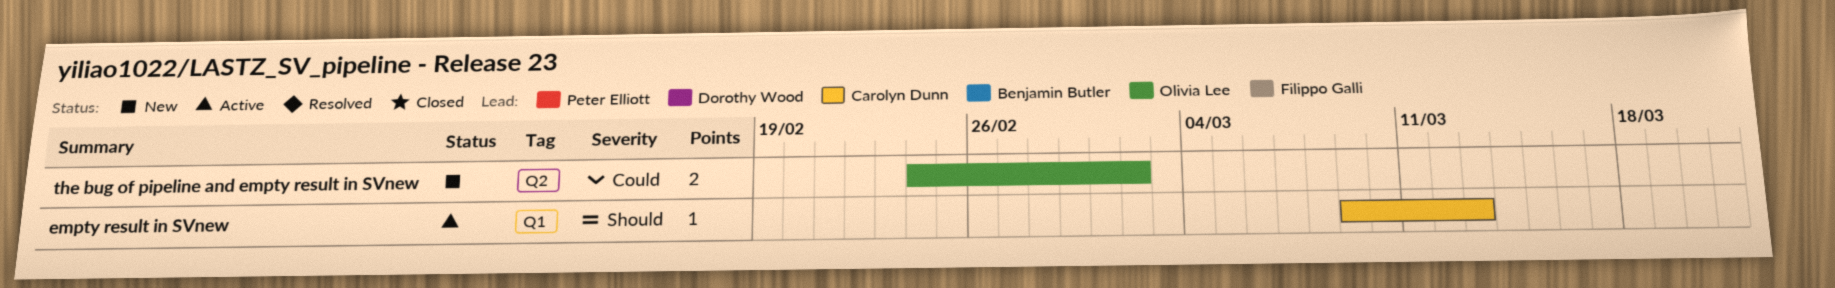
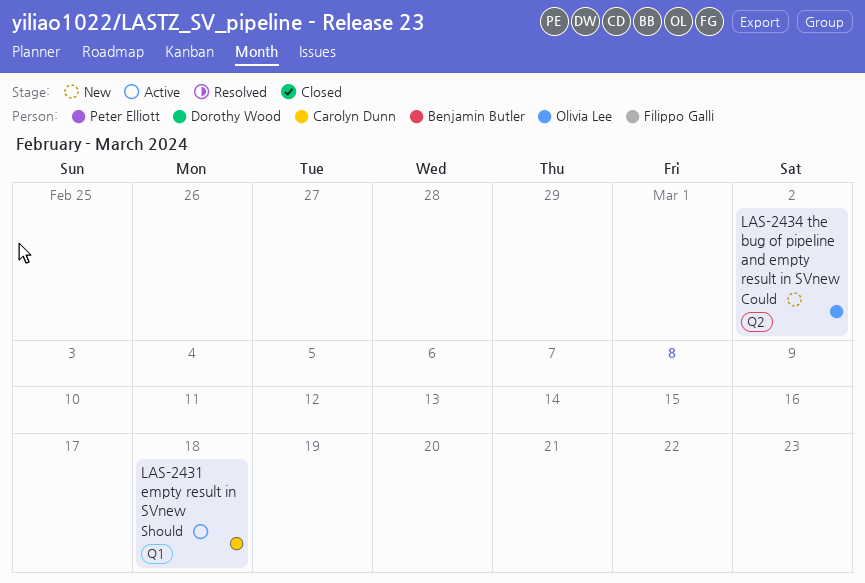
empty result in SVnew, due: Mar 13 -> Mar 18

